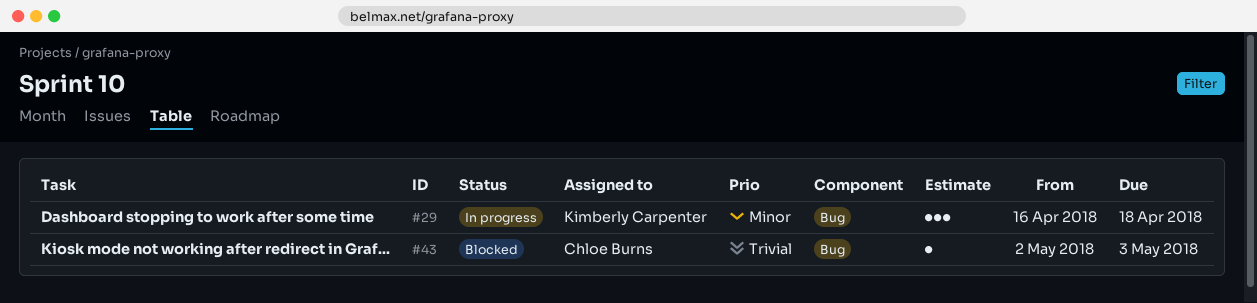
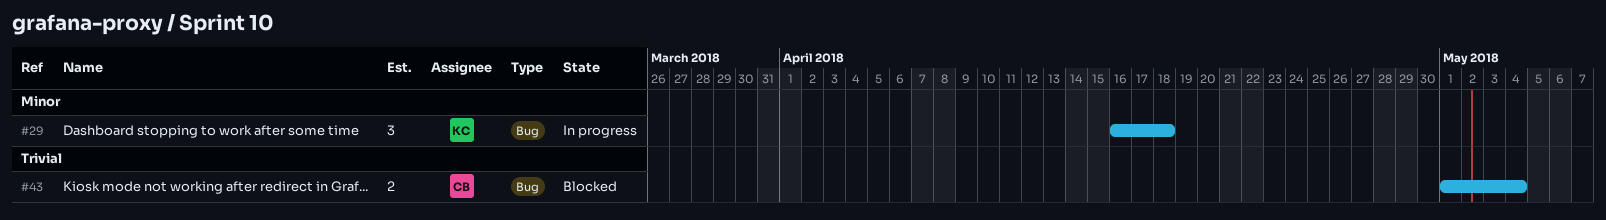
#43, estimate: 1 -> 2
#43, start: May 2 -> May 1
#43, due: May 3 -> May 4

